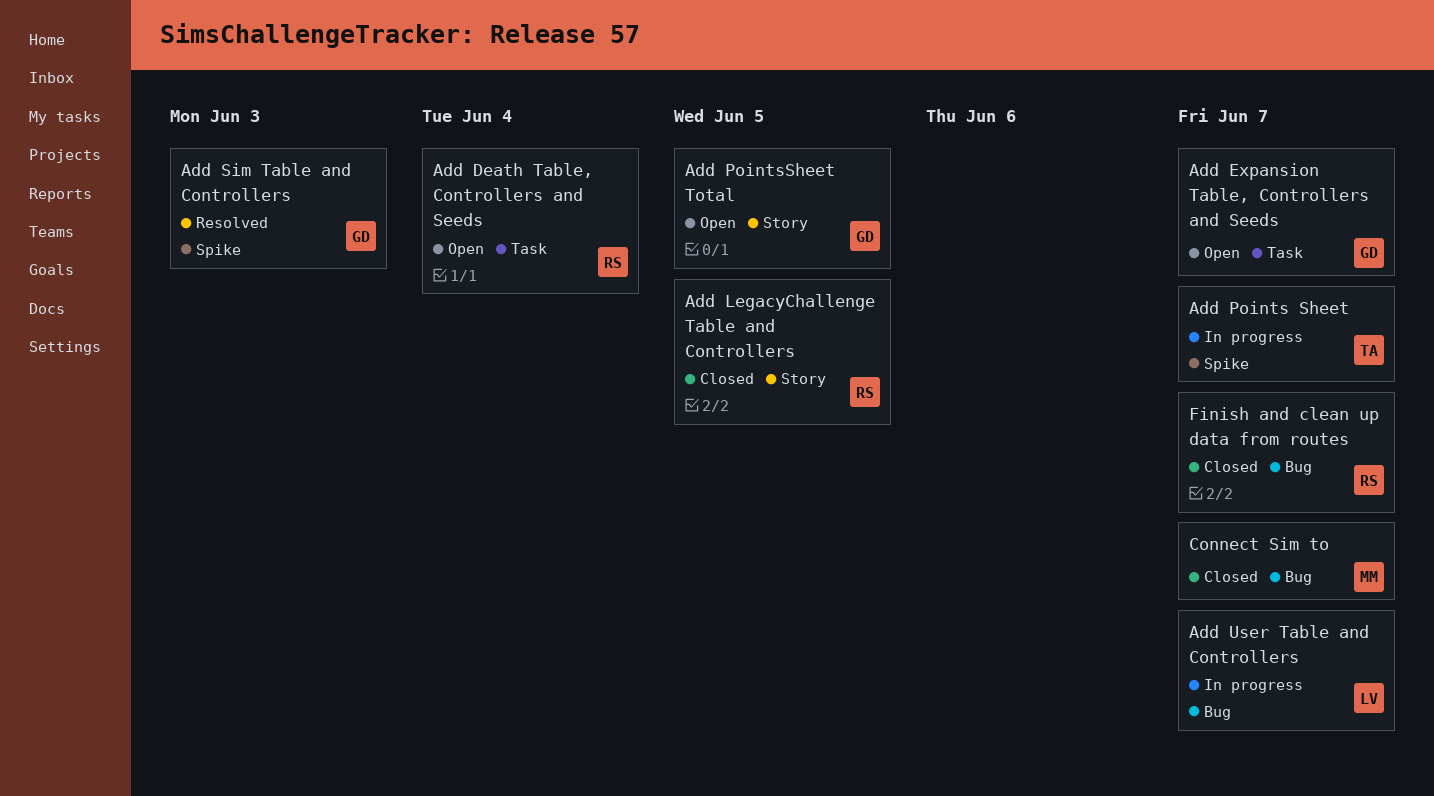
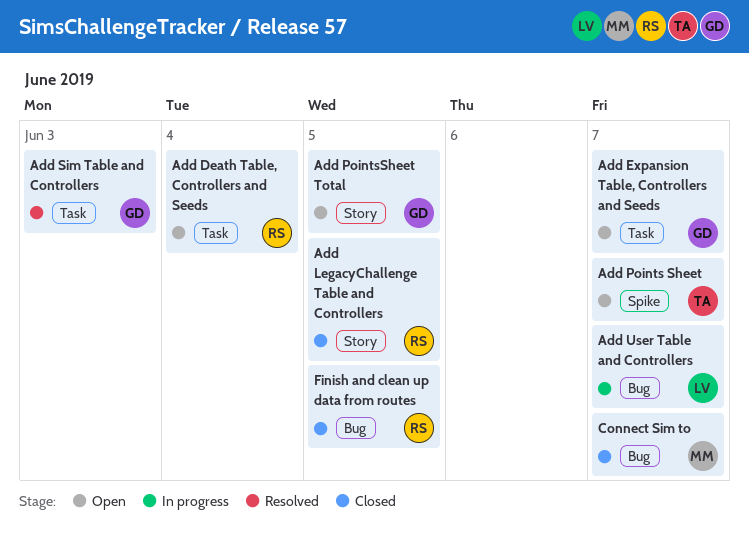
Add Points Sheet, status: In progress -> Open
Add Sim Table and Controllers, label: Spike -> Task
Finish and clean up data from routes, due: Jun 7 -> Jun 5

